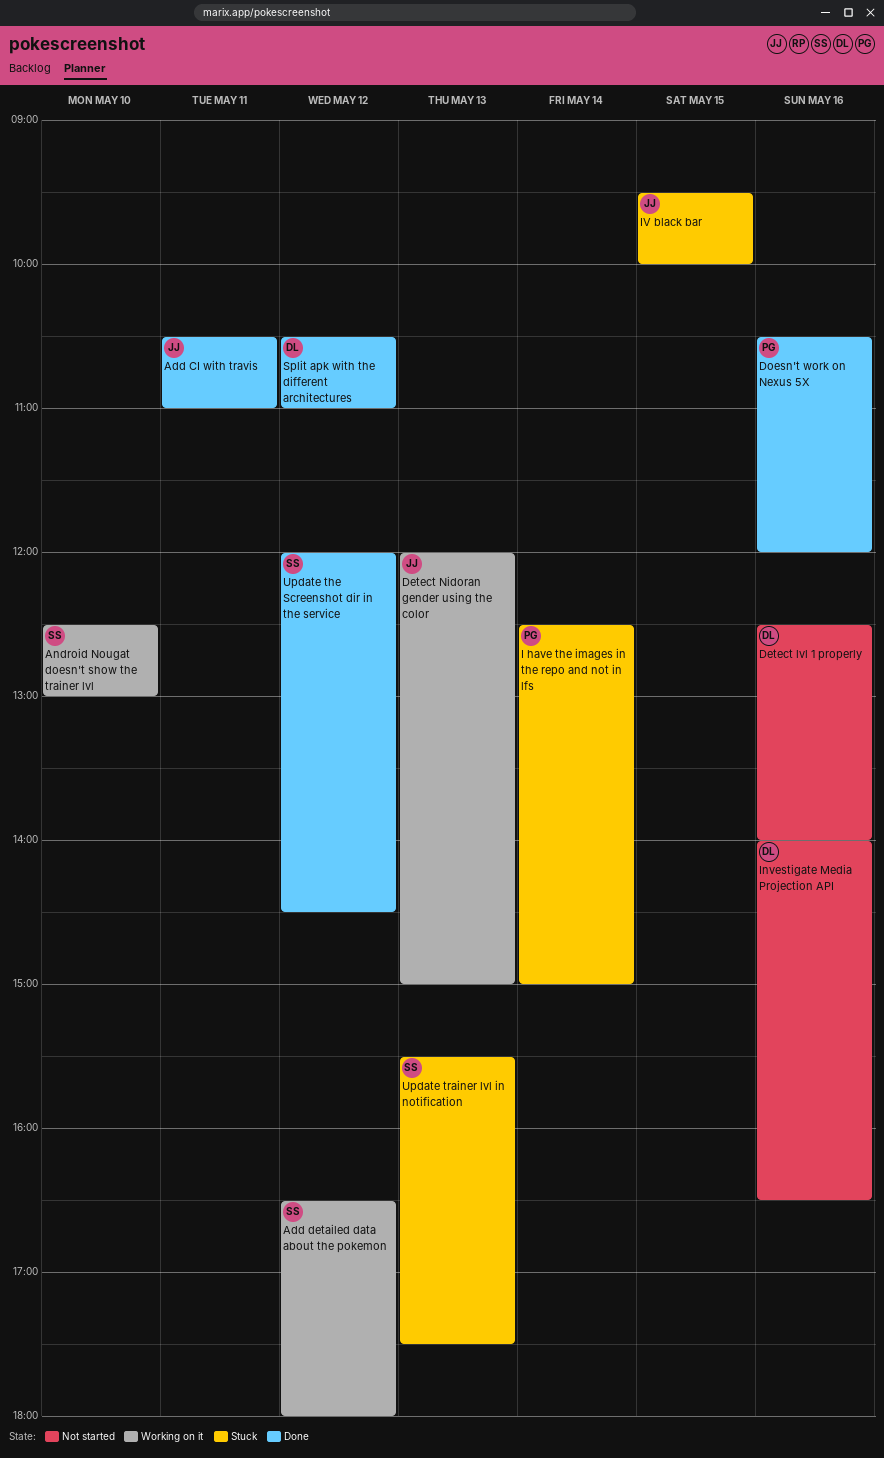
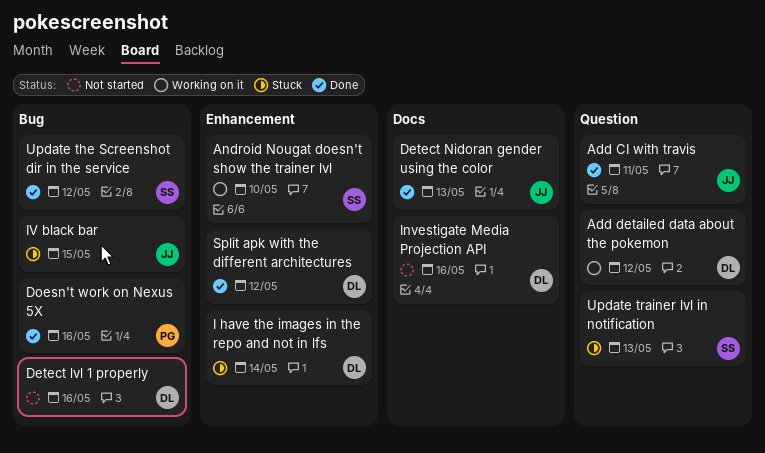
Add detailed data about the pokemon, owner: SS -> DL
Detect Nidoran gender using the color, status: Working on it -> Done
I have the images in the repo and not in lfs, owner: PG -> DL

